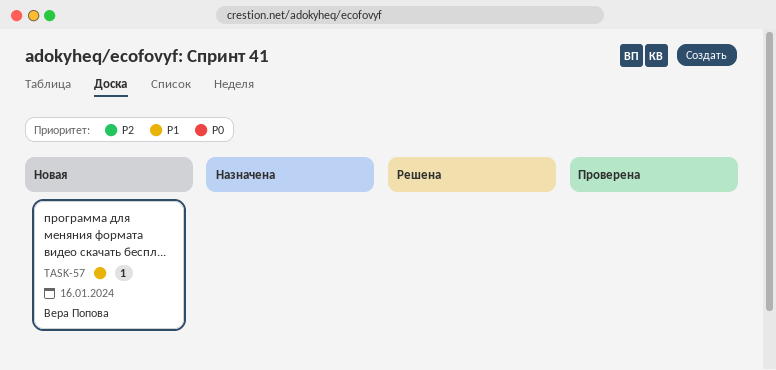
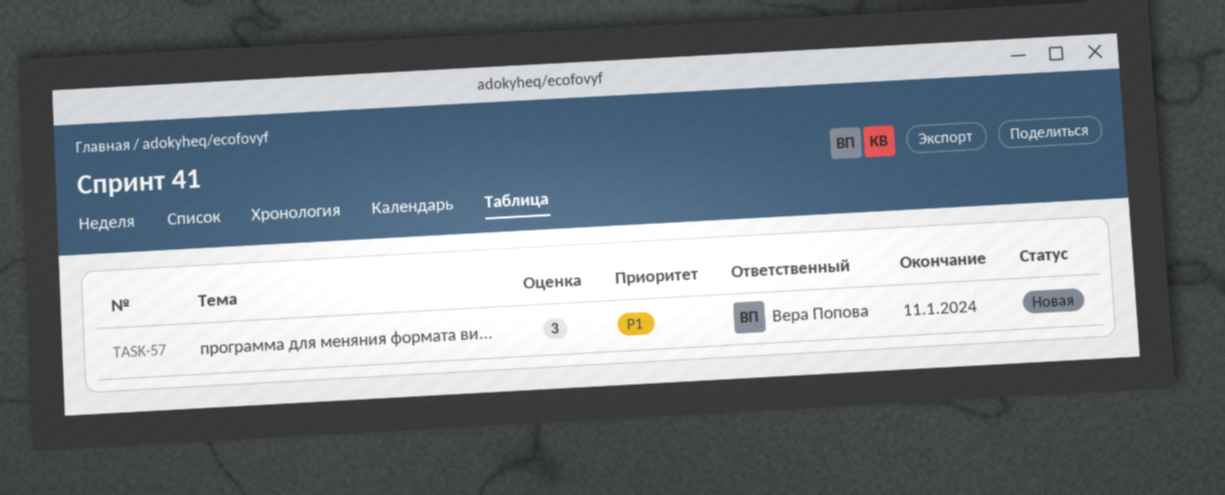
TASK-57, estimate: 1 -> 3
TASK-57, due: Jan 16 -> Jan 11

